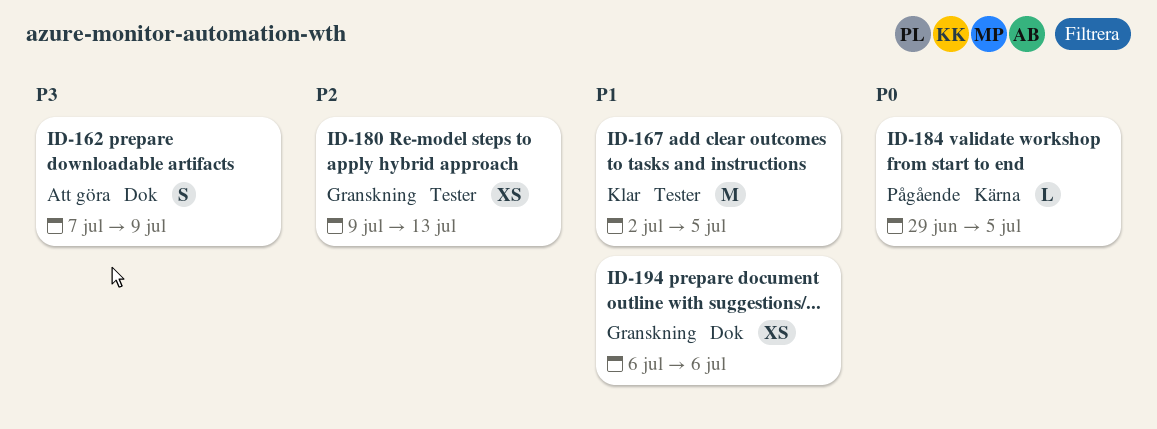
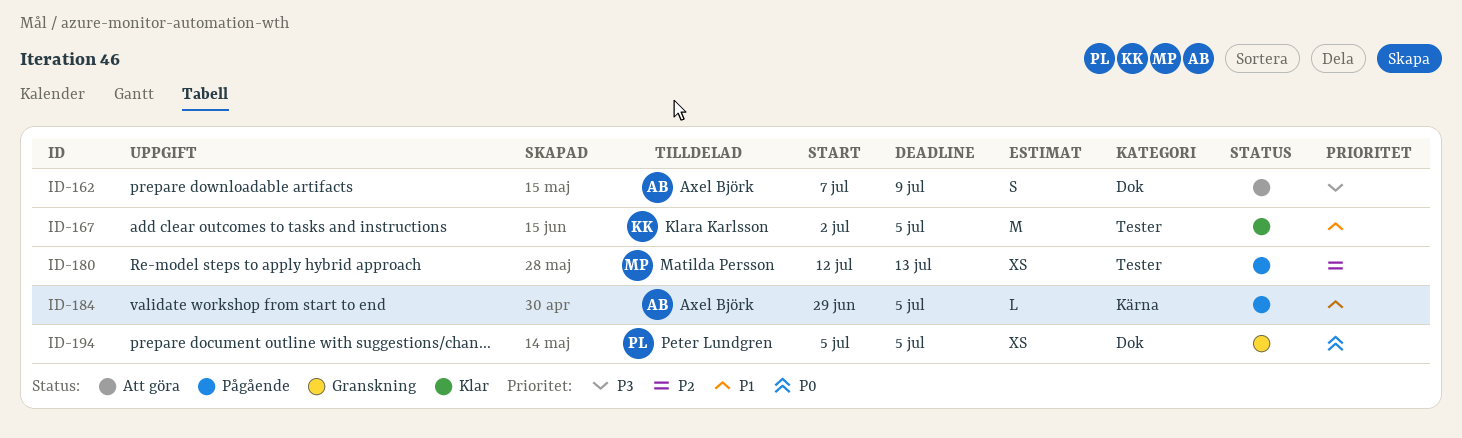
ID-180, status: Granskning -> Pågående
ID-180, start: Jul 9 -> Jul 12
ID-184, priority: P0 -> P1
ID-194, priority: P1 -> P0
ID-194, start: Jul 6 -> Jul 5
ID-194, due: Jul 6 -> Jul 5

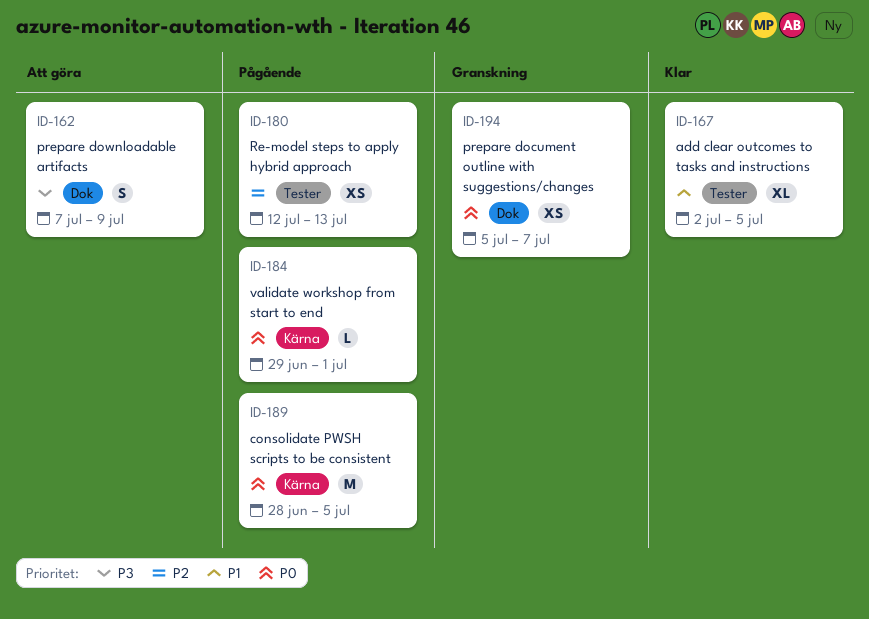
ID-167, estimate: M -> XL
ID-184, priority: P1 -> P0
ID-184, due: Jul 5 -> Jul 1
ID-189: none -> present
ID-194, due: Jul 5 -> Jul 7

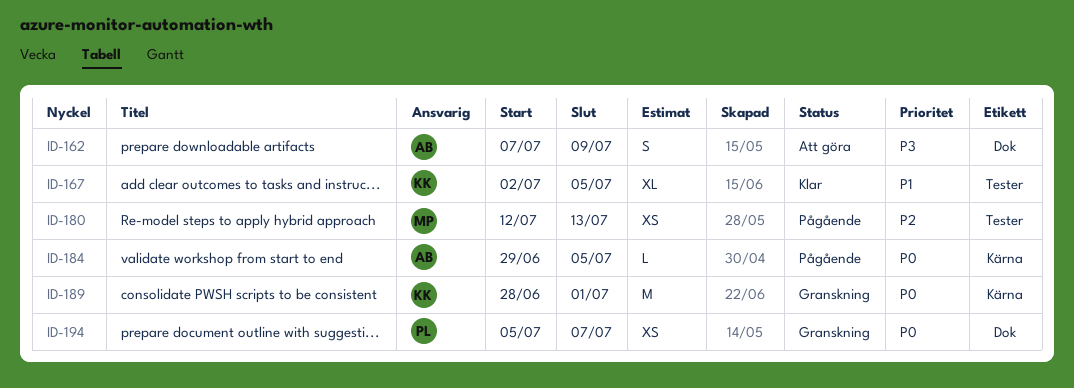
ID-184, due: Jul 1 -> Jul 5
ID-189, status: Pågående -> Granskning
ID-189, due: Jul 5 -> Jul 1

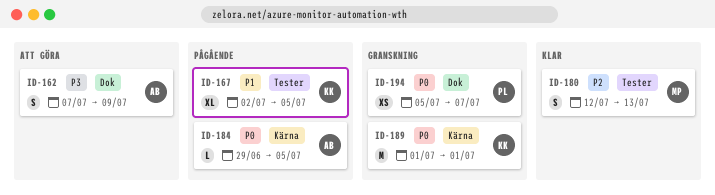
ID-167, status: Klar -> Pågående
ID-180, status: Pågående -> Klar
ID-180, estimate: XS -> S
ID-189, start: Jun 28 -> Jul 1

